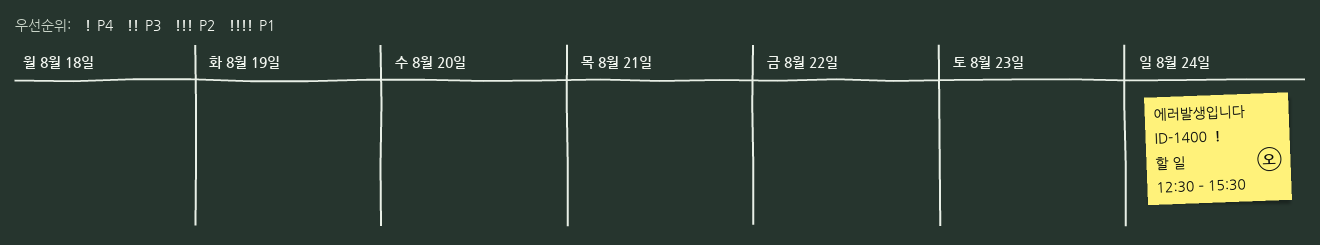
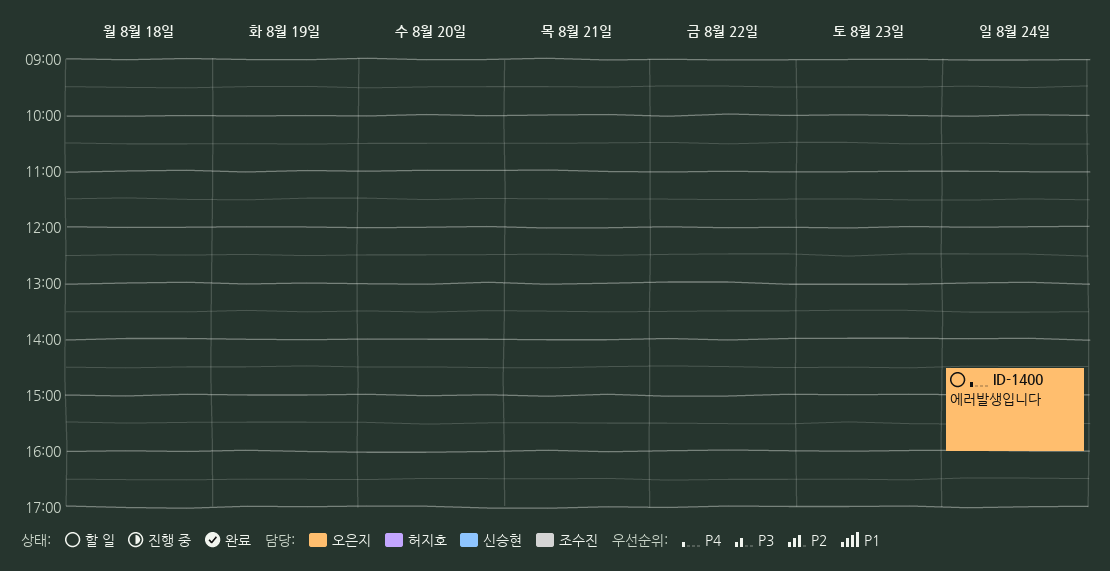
ID-1400, begins: 12:30 -> 14:30
ID-1400, ends: 15:30 -> 16:00

